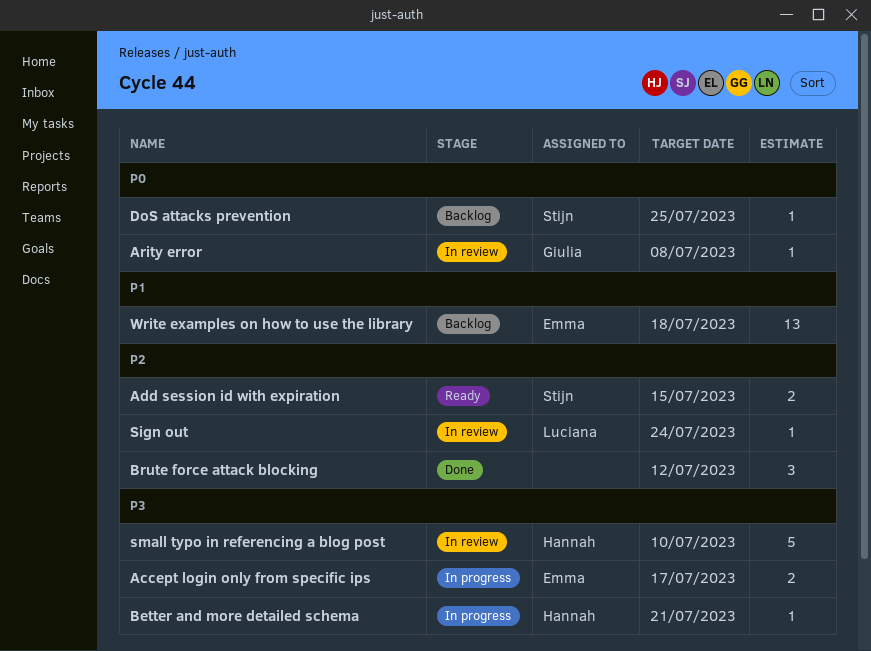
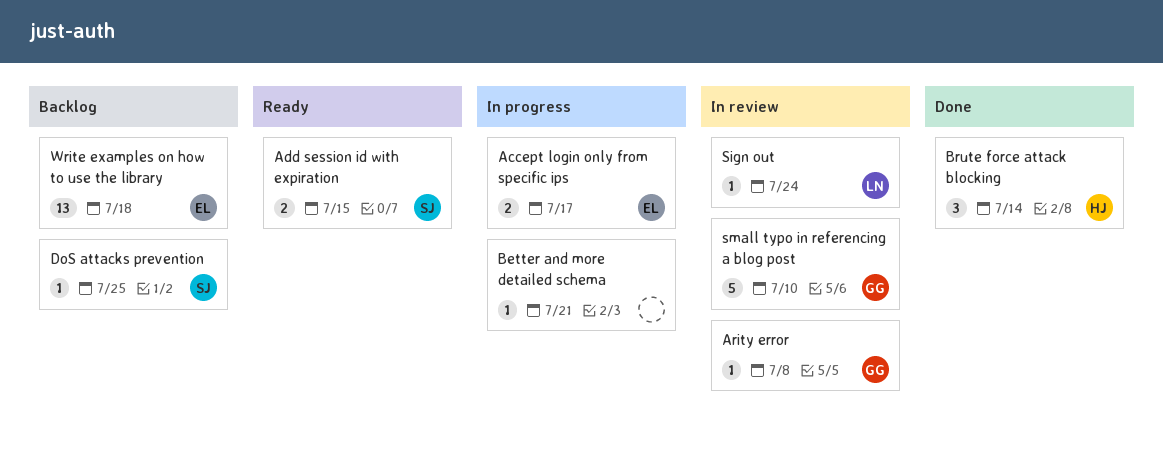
Better and more detailed schema, owner: Hannah -> none
Brute force attack blocking, owner: none -> Hannah
Brute force attack blocking, due: Jul 12 -> Jul 14
small typo in referencing a blog post, owner: Hannah -> Giulia

